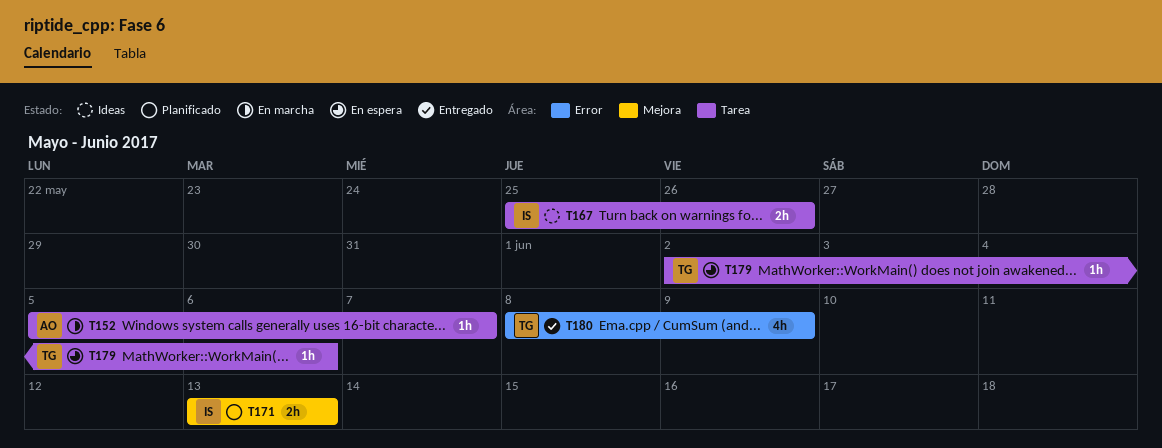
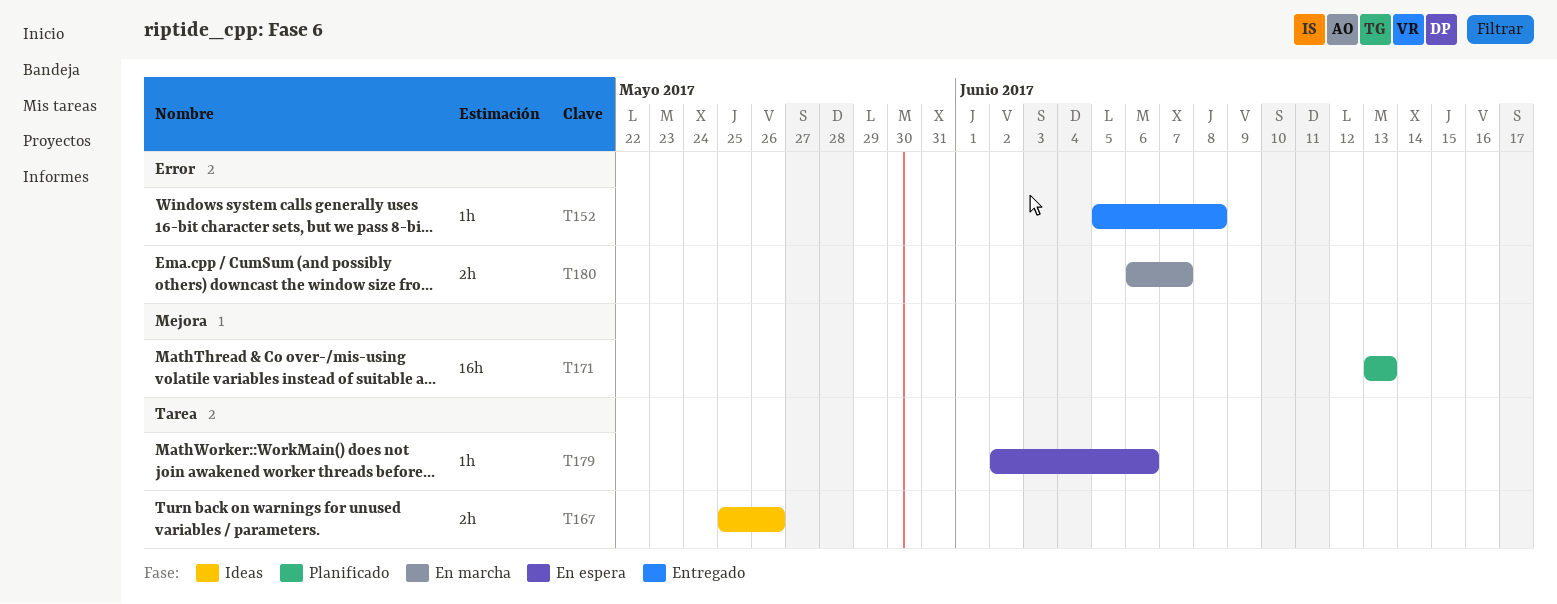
T152, status: En marcha -> Entregado
T152, label: Tarea -> Error
T152, due: Jun 7 -> Jun 8
T171, estimate: 2h -> 16h
T180, status: Entregado -> En marcha
T180, estimate: 4h -> 2h
T180, start: Jun 8 -> Jun 6
T180, due: Jun 9 -> Jun 7

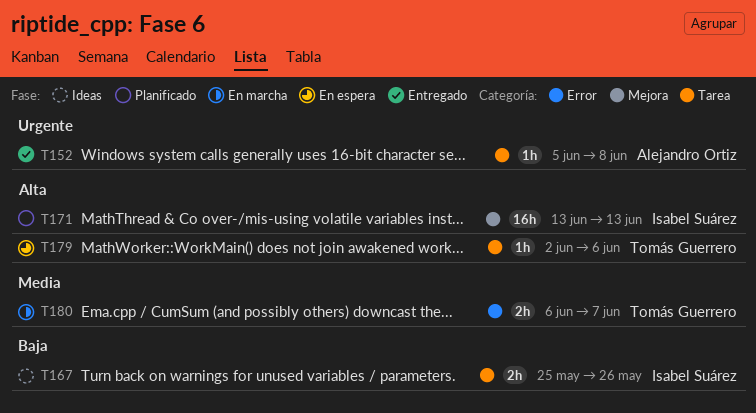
T152, label: Error -> Tarea

